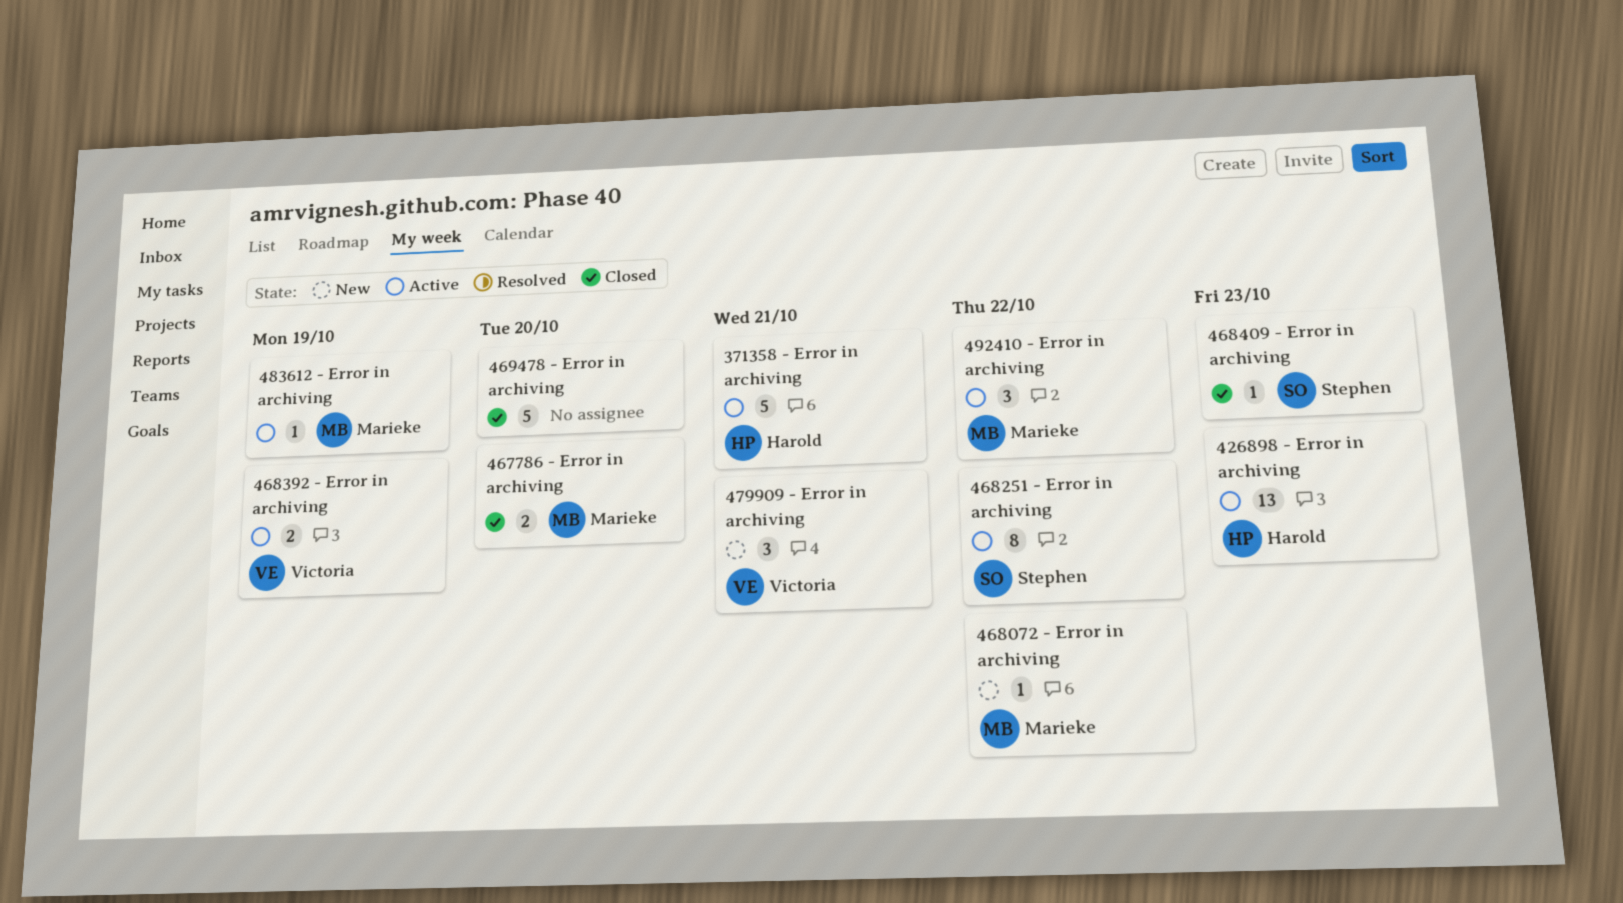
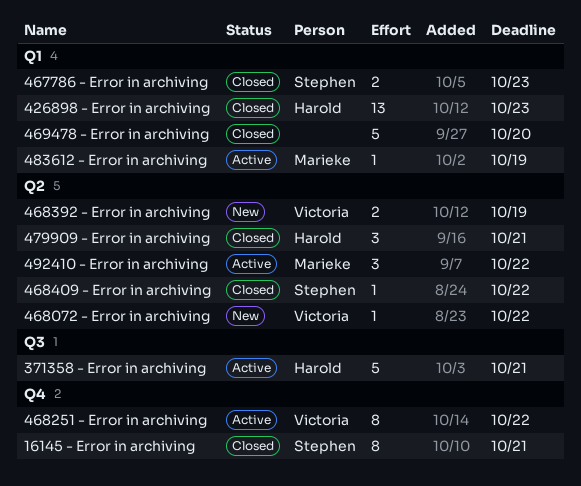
16145 - Error in archiving: none -> present
426898 - Error in archiving, status: Active -> Closed
467786 - Error in archiving, owner: Marieke -> Stephen
467786 - Error in archiving, due: Oct 20 -> Oct 23
468072 - Error in archiving, owner: Marieke -> Victoria
468251 - Error in archiving, owner: Stephen -> Victoria
468392 - Error in archiving, status: Active -> New
468409 - Error in archiving, due: Oct 23 -> Oct 22
479909 - Error in archiving, status: New -> Closed
479909 - Error in archiving, owner: Victoria -> Harold

